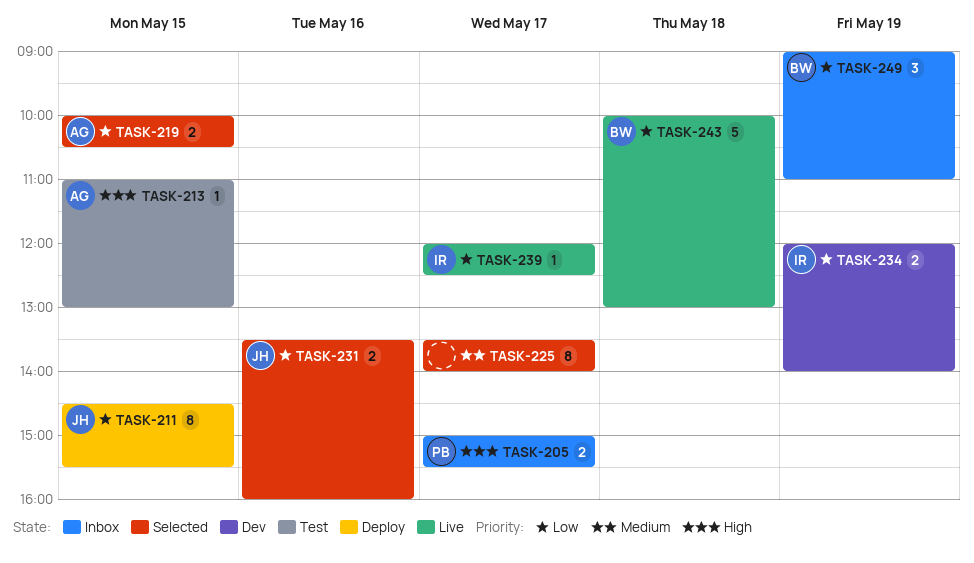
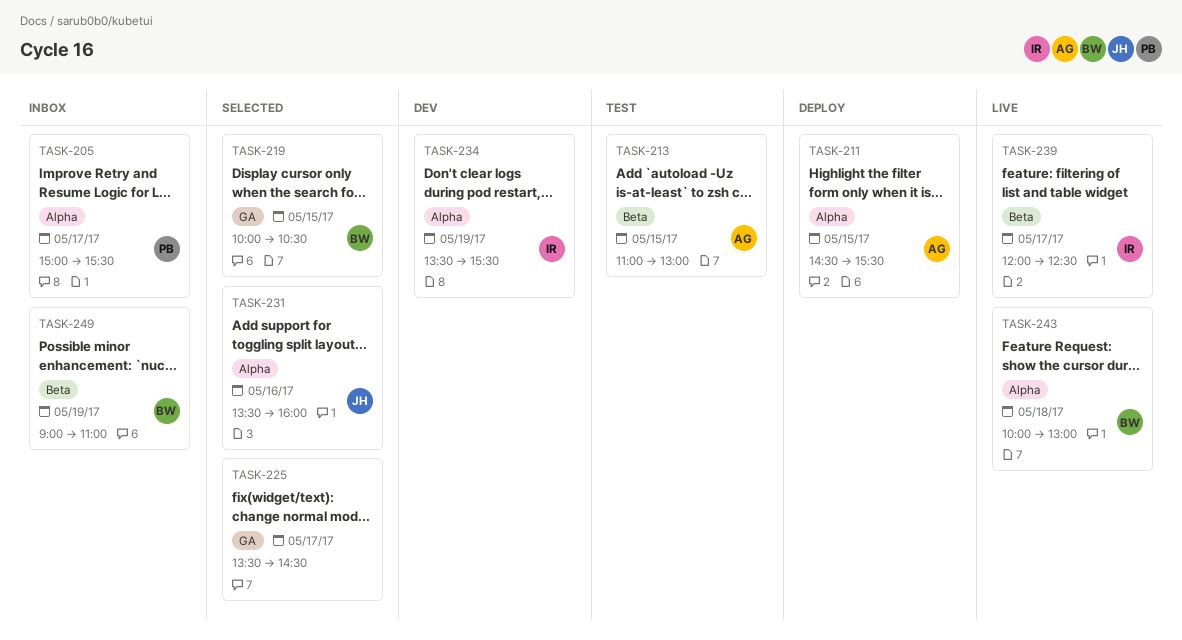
TASK-211, owner: JH -> AG
TASK-219, owner: AG -> BW
TASK-225, ends: 14:00 -> 14:30
TASK-234, begins: 12:00 -> 13:30
TASK-234, ends: 14:00 -> 15:30

